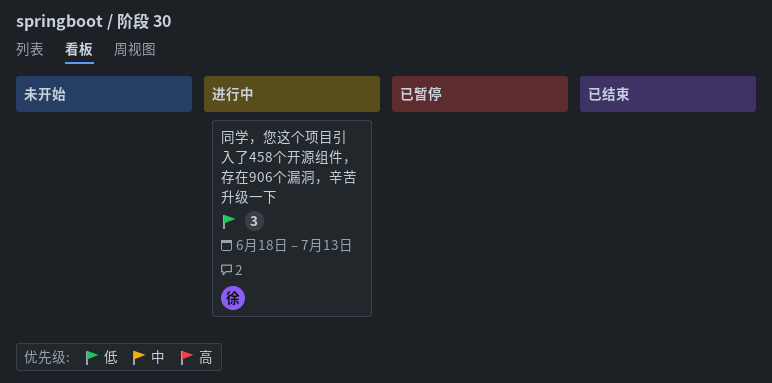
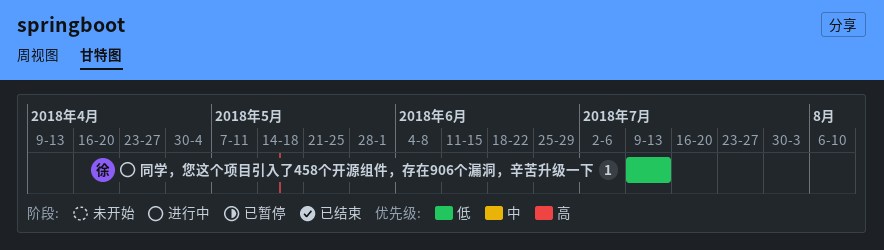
同学，您这个项目引入了458个开源组件，存在906个漏洞，辛苦升级一下, estimate: 3 -> 1
同学，您这个项目引入了458个开源组件，存在906个漏洞，辛苦升级一下, start: Jun 18 -> Jul 9

